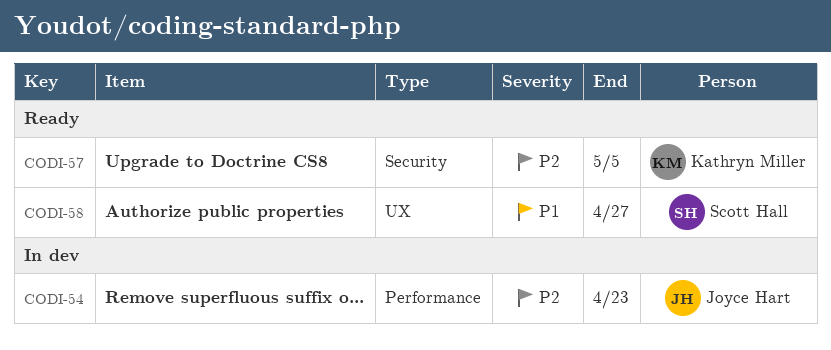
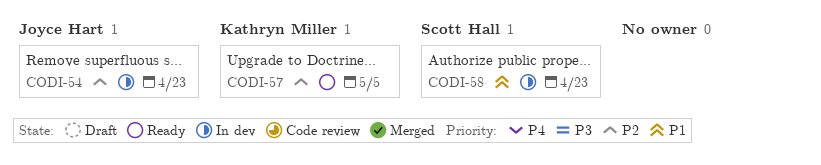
CODI-58, status: Ready -> In dev
CODI-58, due: Apr 27 -> Apr 23

